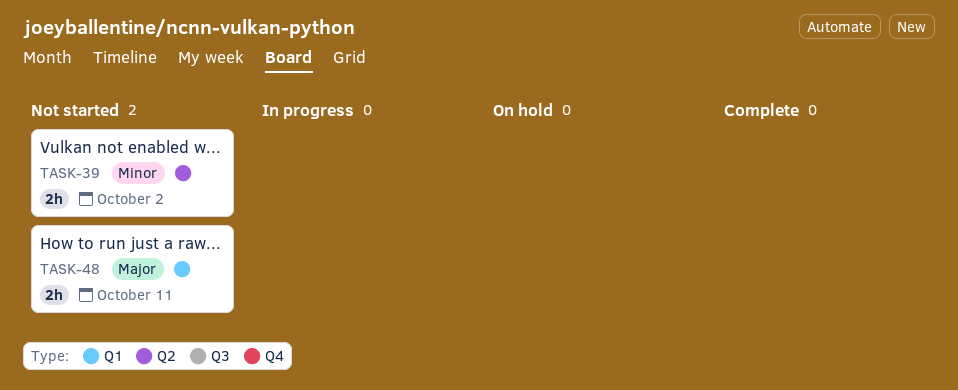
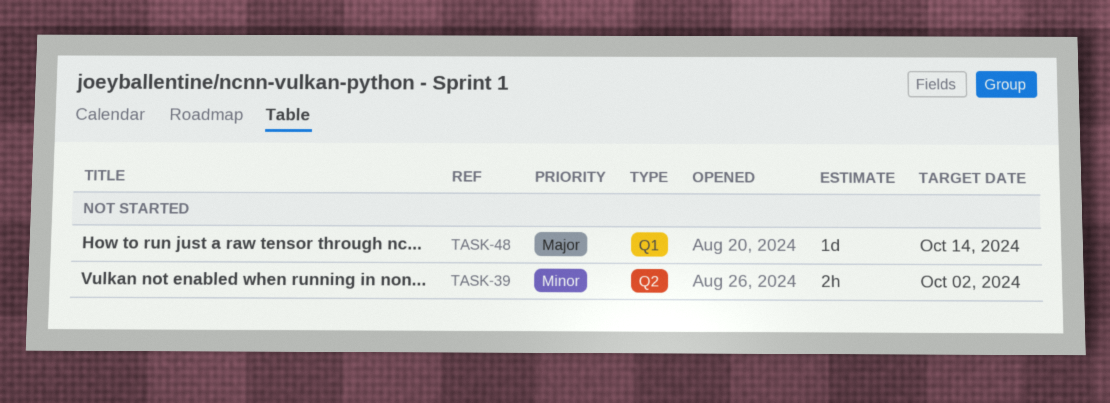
TASK-48, estimate: 2h -> 1d
TASK-48, due: Oct 11 -> Oct 14

